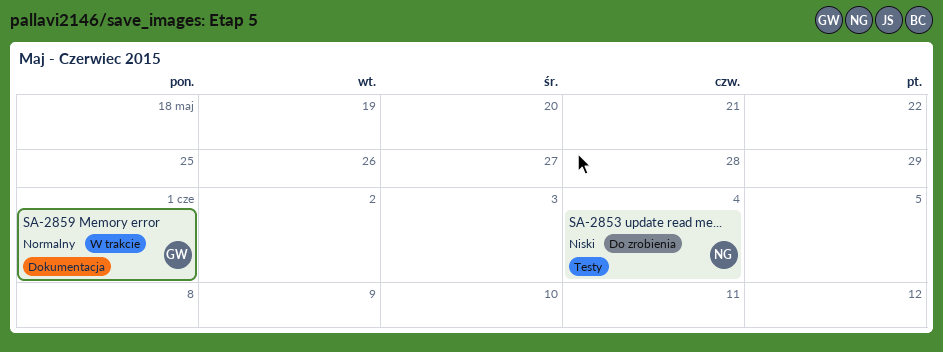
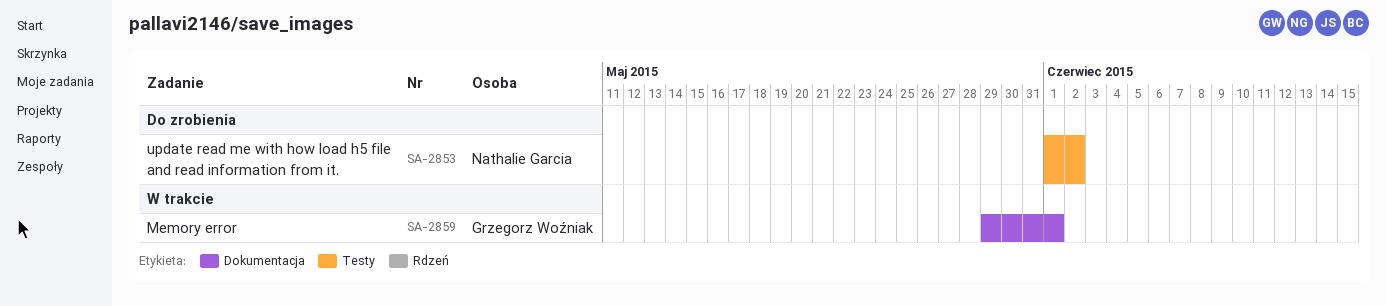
SA-2853, due: Jun 4 -> Jun 2

